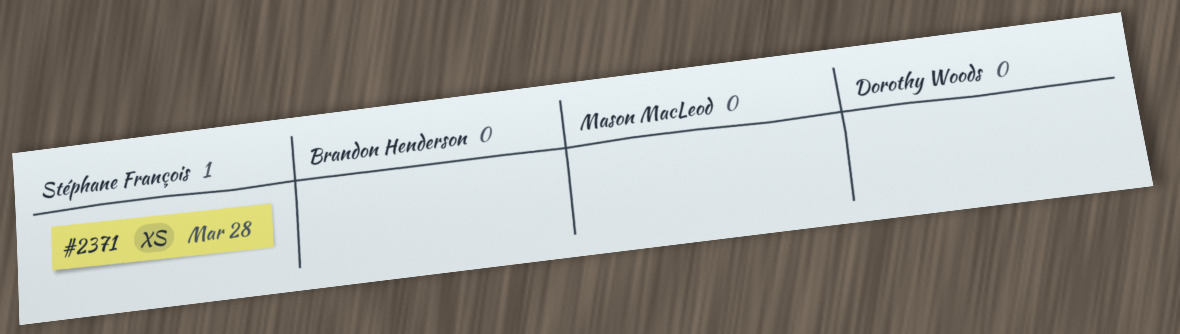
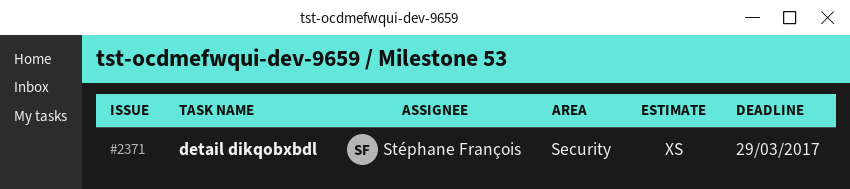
#2371, due: Mar 28 -> Mar 29

